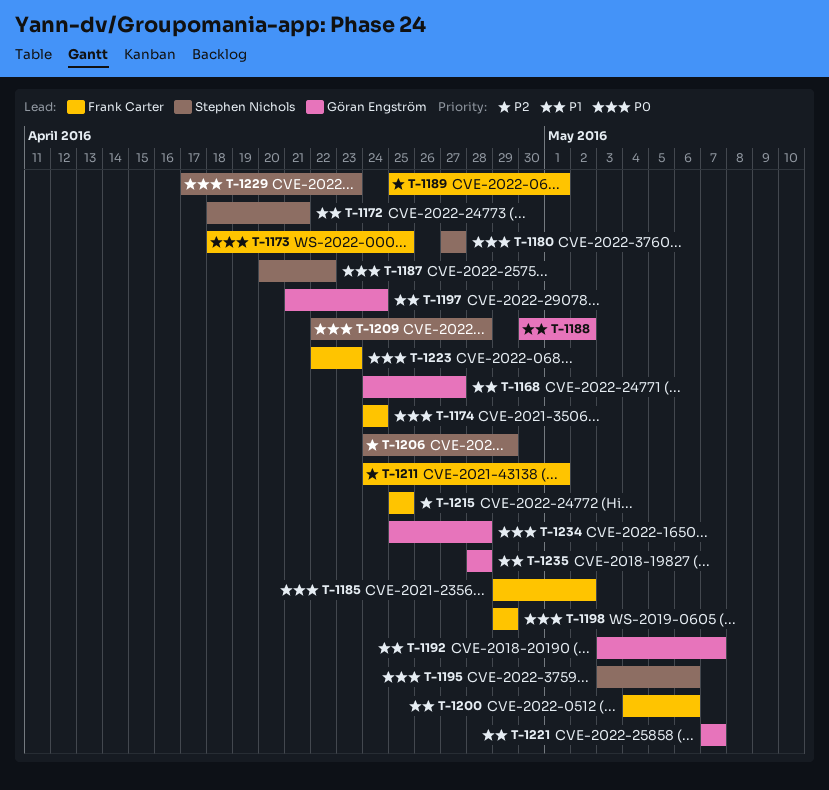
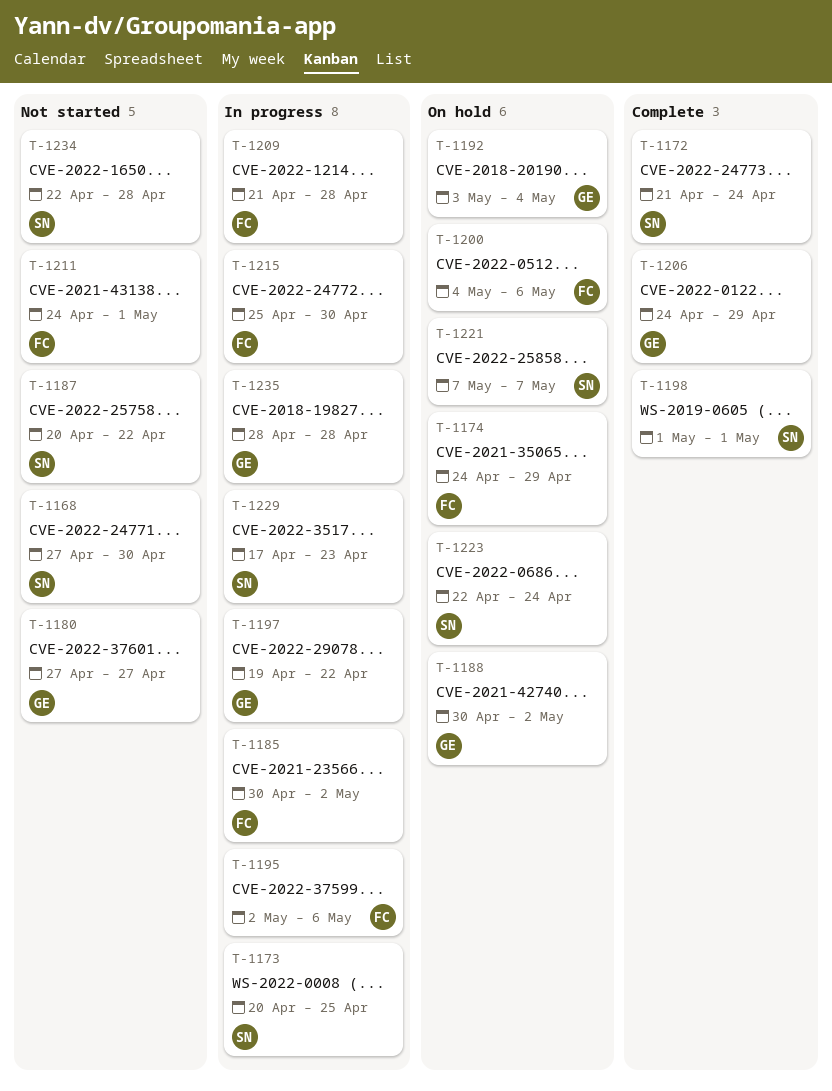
T-1168, owner: Göran Engström -> Stephen Nichols
T-1168, start: Apr 24 -> Apr 27
T-1168, due: Apr 27 -> Apr 30
T-1172, start: Apr 18 -> Apr 21
T-1172, due: Apr 21 -> Apr 24
T-1173, owner: Frank Carter -> Stephen Nichols
T-1173, start: Apr 18 -> Apr 20
T-1174, due: Apr 24 -> Apr 29
T-1180, owner: Stephen Nichols -> Göran Engström
T-1185, start: Apr 29 -> Apr 30
T-1189: present -> none
T-1192, due: May 7 -> May 4
T-1195, owner: Stephen Nichols -> Frank Carter
T-1195, start: May 3 -> May 2
T-1197, start: Apr 21 -> Apr 19
T-1197, due: Apr 24 -> Apr 22
T-1198, owner: Frank Carter -> Stephen Nichols
T-1198, start: Apr 29 -> May 1
T-1198, due: Apr 29 -> May 1
T-1206, owner: Stephen Nichols -> Göran Engström
T-1209, owner: Stephen Nichols -> Frank Carter
T-1209, start: Apr 22 -> Apr 21
T-1215, due: Apr 25 -> Apr 30
T-1221, owner: Göran Engström -> Stephen Nichols
T-1223, owner: Frank Carter -> Stephen Nichols
T-1223, due: Apr 23 -> Apr 24
T-1234, owner: Göran Engström -> Stephen Nichols
T-1234, start: Apr 25 -> Apr 22

